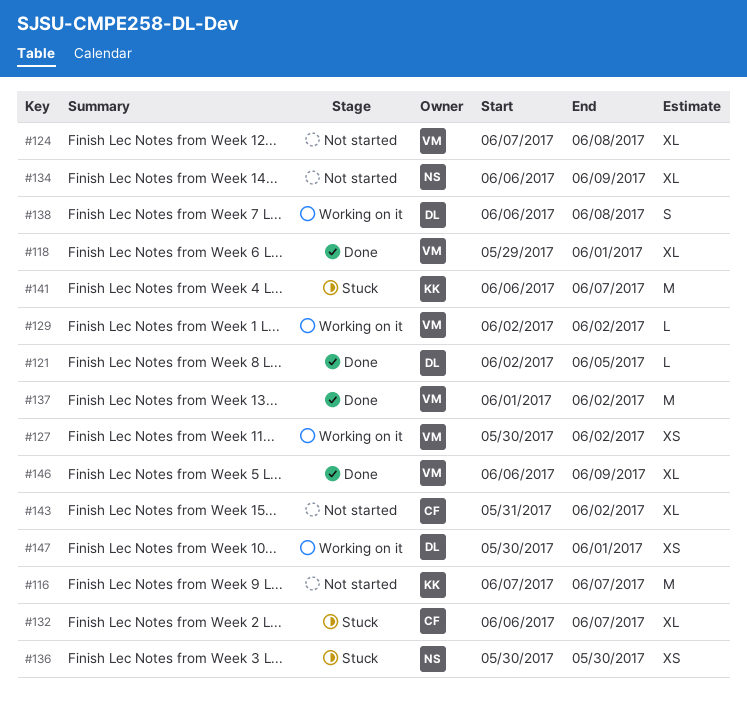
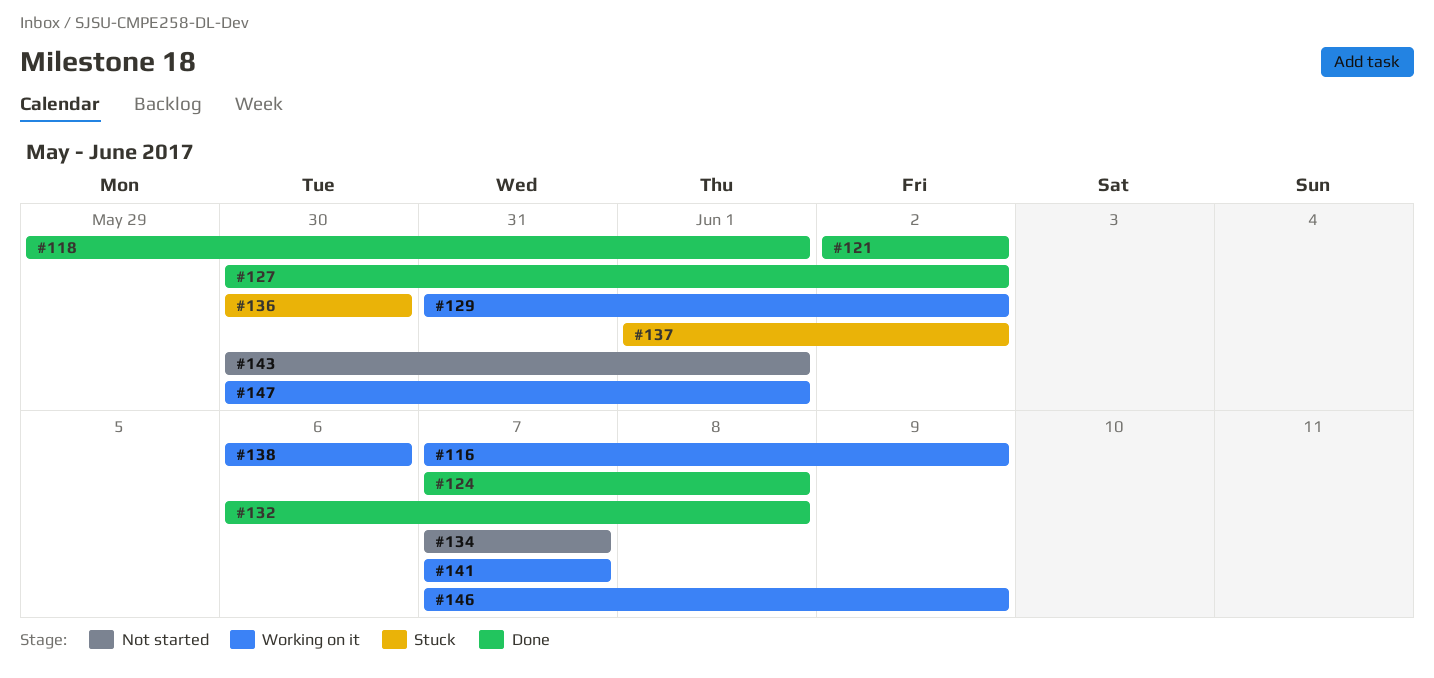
#116, status: Not started -> Working on it
#116, due: Jun 7 -> Jun 9
#121, due: Jun 5 -> Jun 2
#124, status: Not started -> Done
#127, status: Working on it -> Done
#129, start: Jun 2 -> May 31
#132, status: Stuck -> Done
#132, due: Jun 7 -> Jun 8
#134, start: Jun 6 -> Jun 7
#134, due: Jun 9 -> Jun 7
#137, status: Done -> Stuck
#138, due: Jun 8 -> Jun 6
#141, status: Stuck -> Working on it
#141, start: Jun 6 -> Jun 7
#143, start: May 31 -> May 30
#143, due: Jun 2 -> Jun 1
#146, status: Done -> Working on it
#146, start: Jun 6 -> Jun 7

